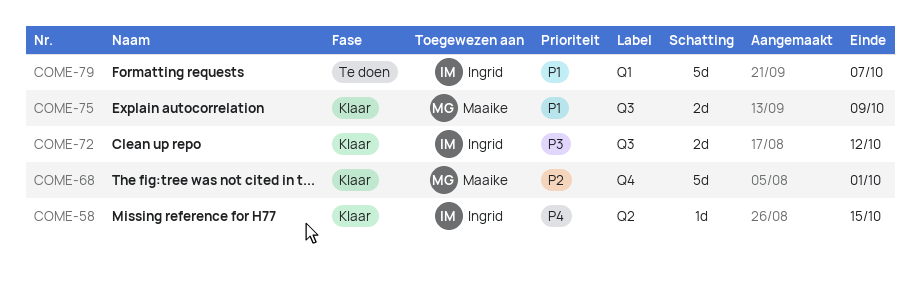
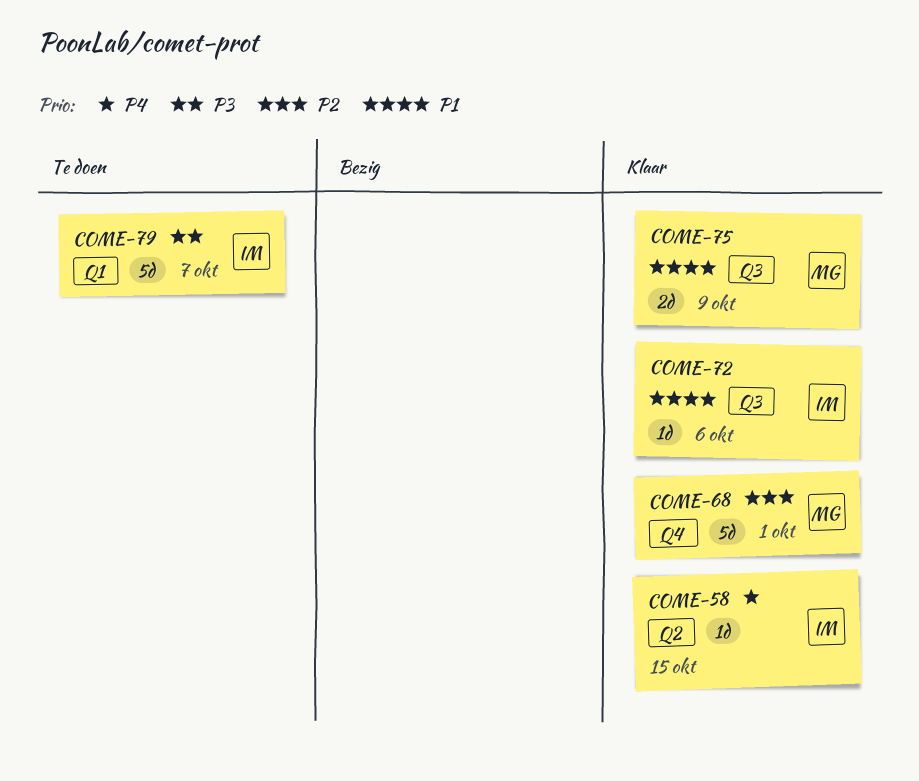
COME-72, priority: P3 -> P1
COME-72, estimate: 2d -> 1d
COME-72, due: Oct 12 -> Oct 6
COME-79, priority: P1 -> P3

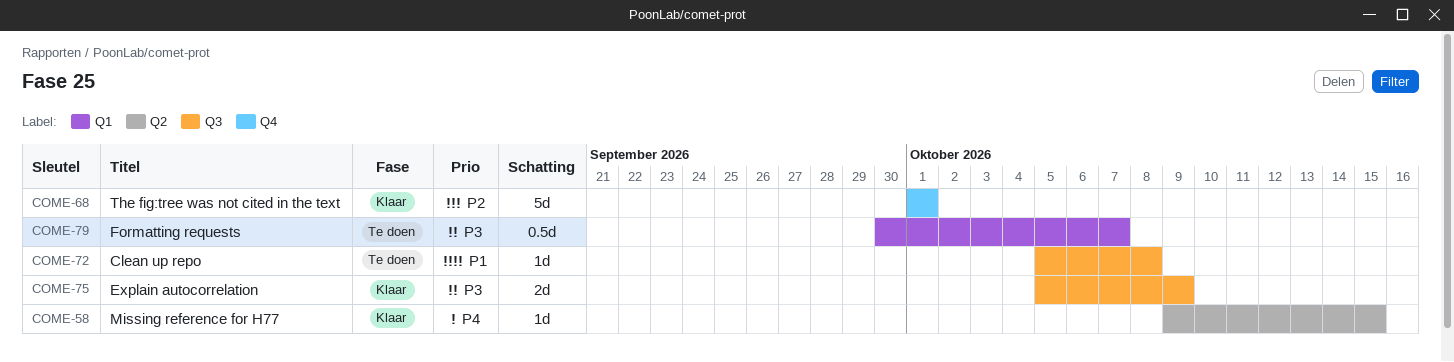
COME-72, status: Klaar -> Te doen
COME-72, due: Oct 6 -> Oct 8
COME-75, priority: P1 -> P3
COME-79, estimate: 5d -> 0.5d

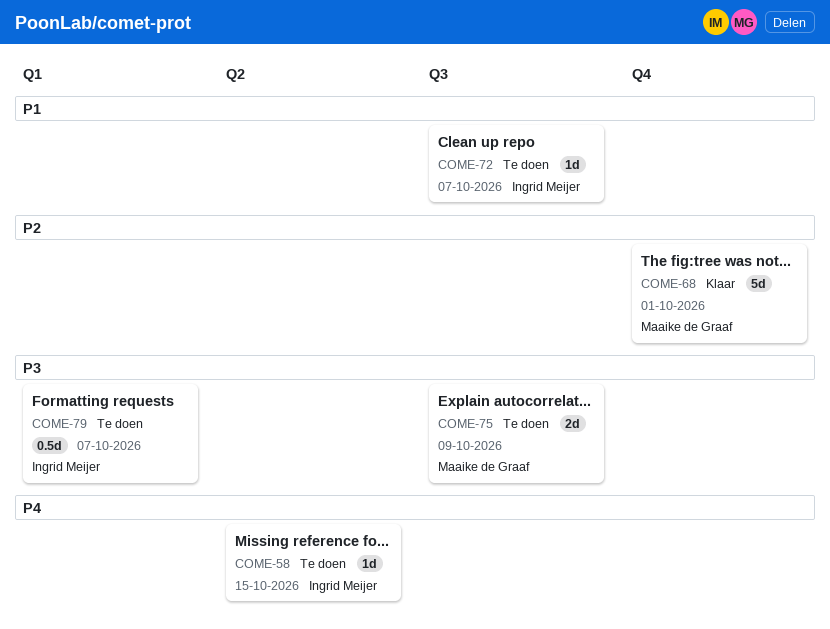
COME-58, status: Klaar -> Te doen
COME-72, due: Oct 8 -> Oct 7
COME-75, status: Klaar -> Te doen

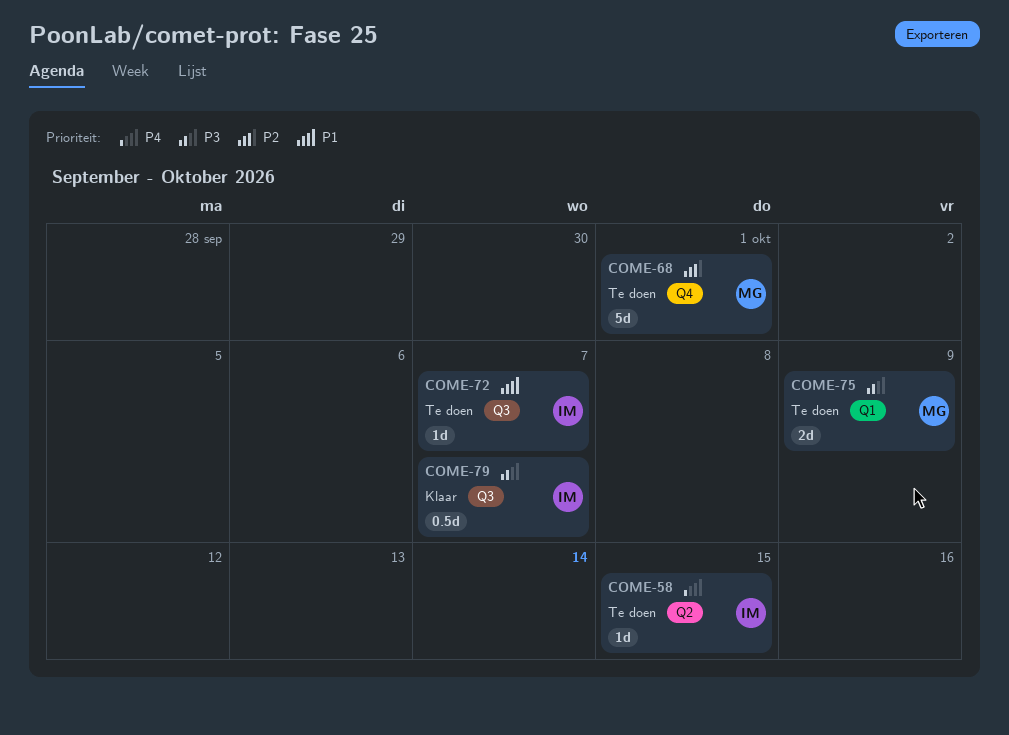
COME-68, status: Klaar -> Te doen
COME-75, label: Q3 -> Q1
COME-79, status: Te doen -> Klaar
COME-79, label: Q1 -> Q3

